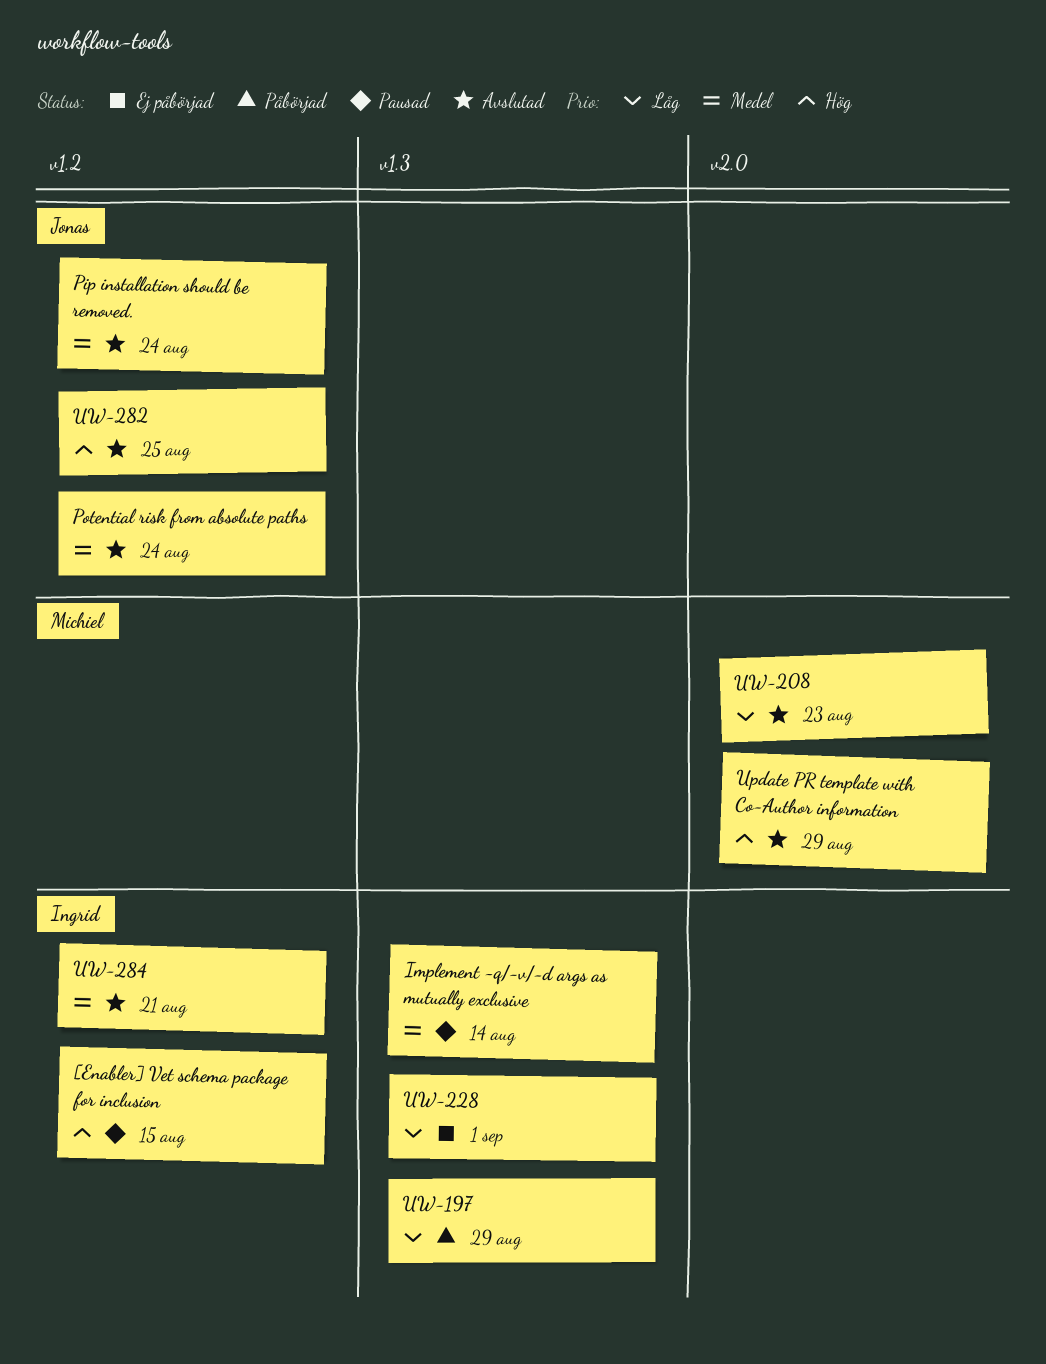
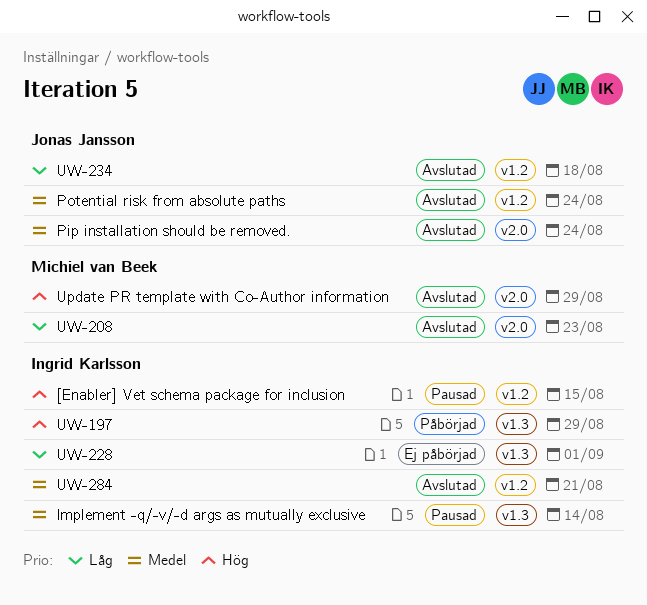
Pip installation should be removed., label: v1.2 -> v2.0
UW-197, priority: Låg -> Hög
UW-234: none -> present
UW-282: present -> none

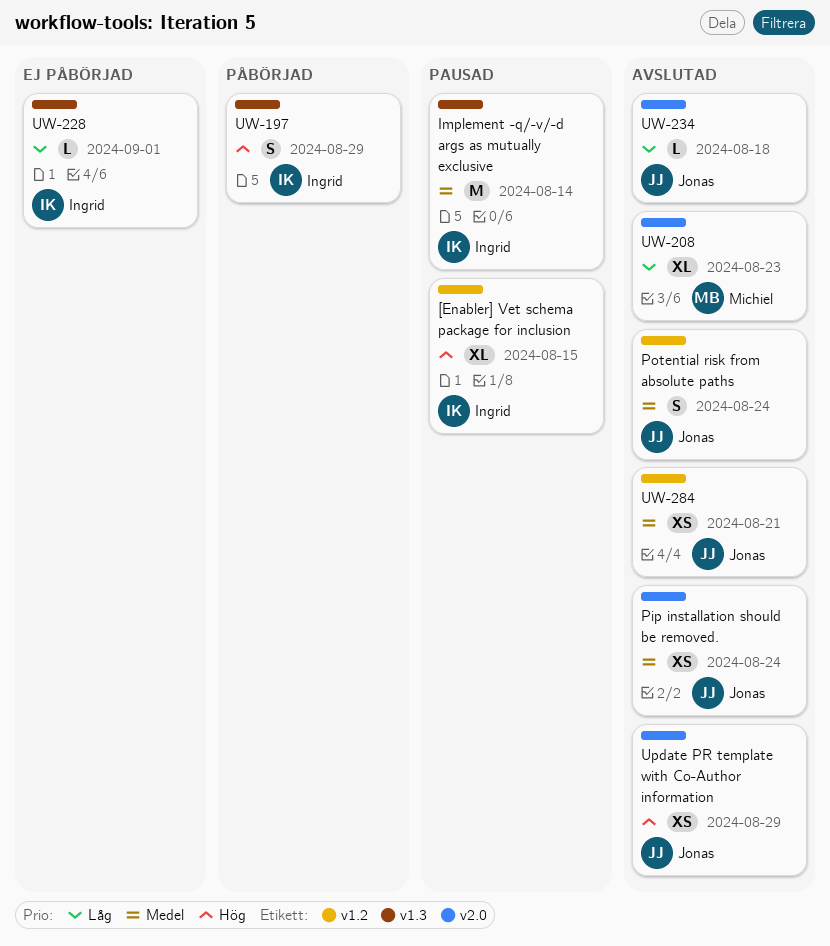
Update PR template with Co-Author information, owner: Michiel van Beek -> Jonas Jansson
UW-234, label: v1.2 -> v2.0
UW-284, owner: Ingrid Karlsson -> Jonas Jansson

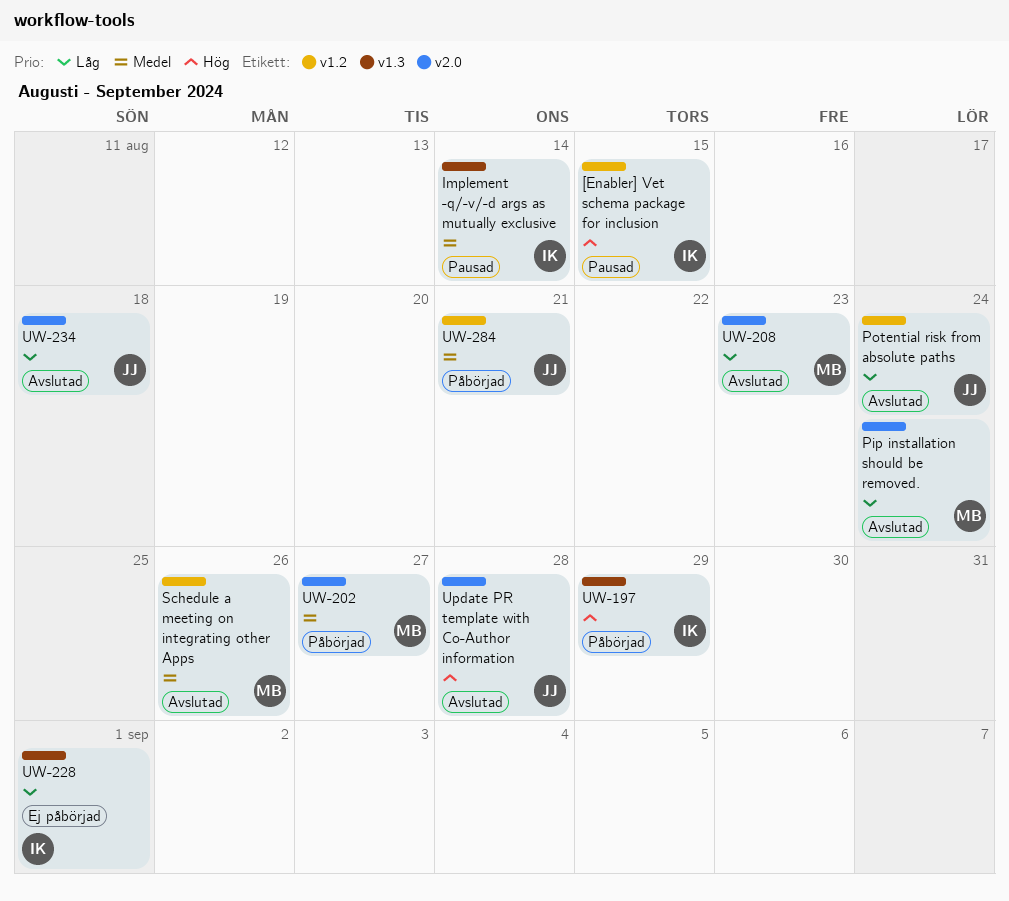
Pip installation should be removed., owner: Jonas -> Michiel
Pip installation should be removed., priority: Medel -> Låg
Potential risk from absolute paths, priority: Medel -> Låg
Schedule a meeting on integrating other Apps: none -> present
Update PR template with Co-Author information, due: Aug 29 -> Aug 28
UW-202: none -> present
UW-284, status: Avslutad -> Påbörjad

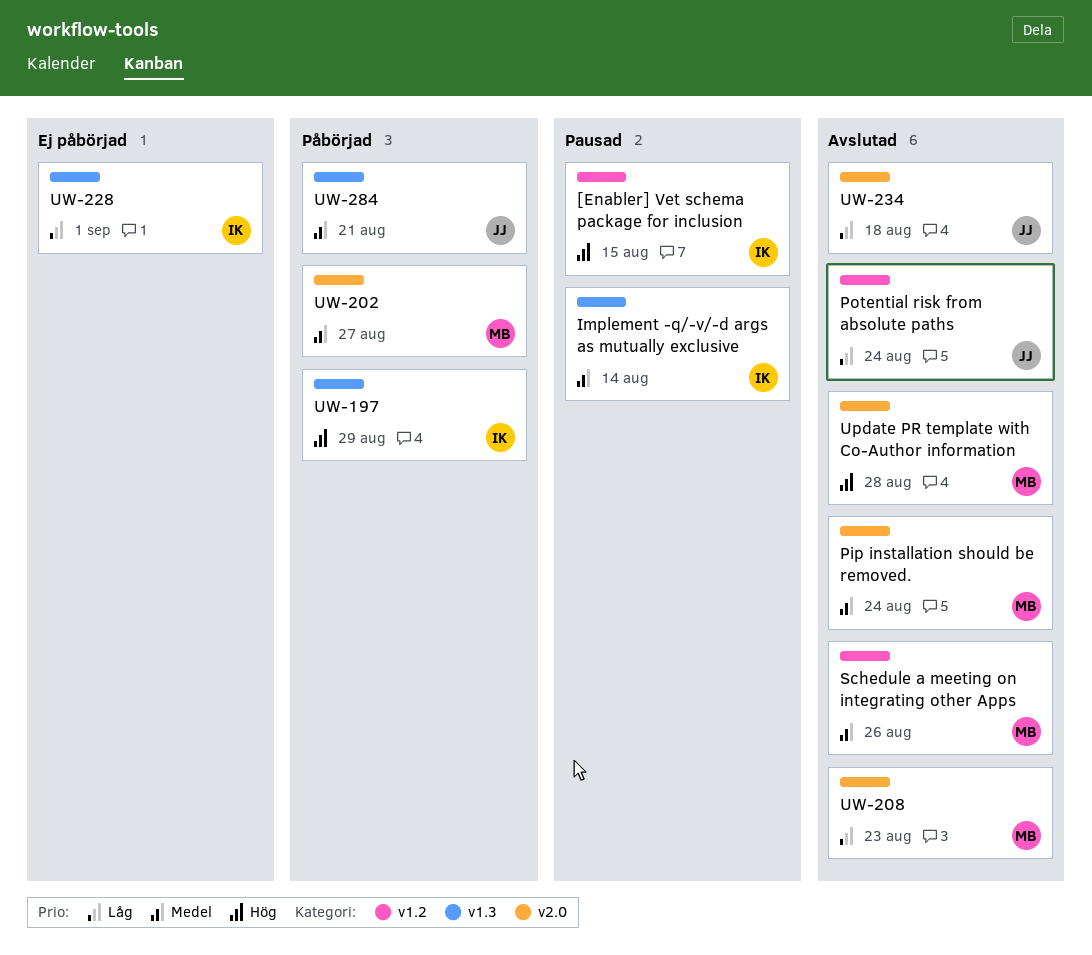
Pip installation should be removed., priority: Låg -> Medel
Update PR template with Co-Author information, owner: JJ -> MB
UW-284, label: v1.2 -> v1.3

